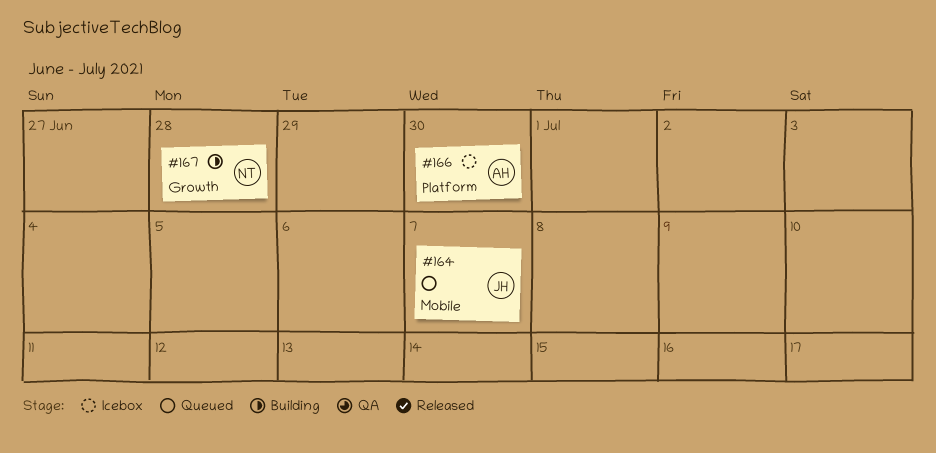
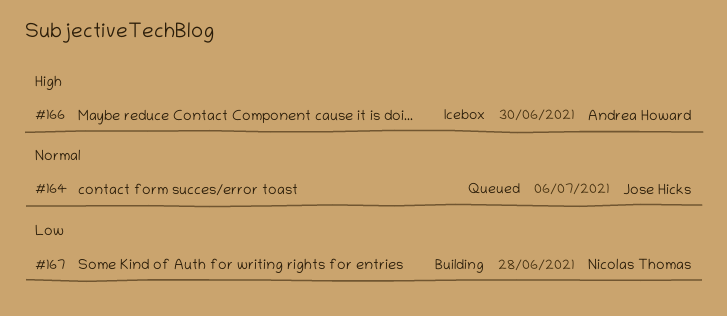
#164, due: Jul 7 -> Jul 6

